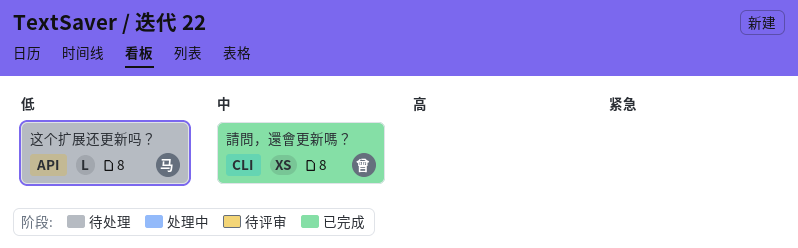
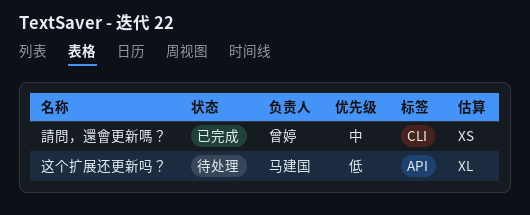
这个扩展还更新吗？, estimate: L -> XL

